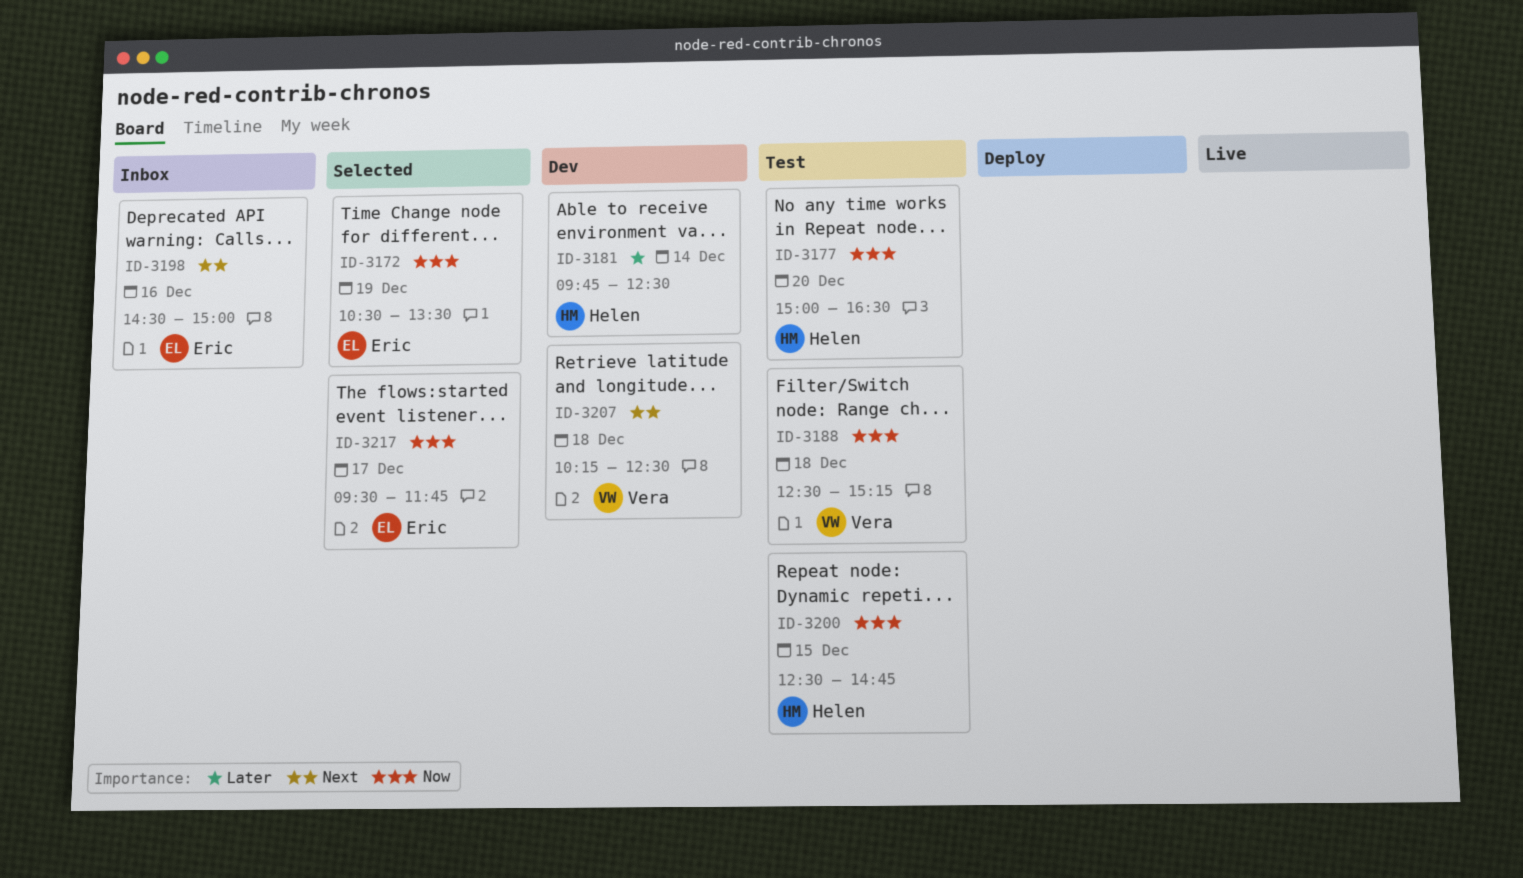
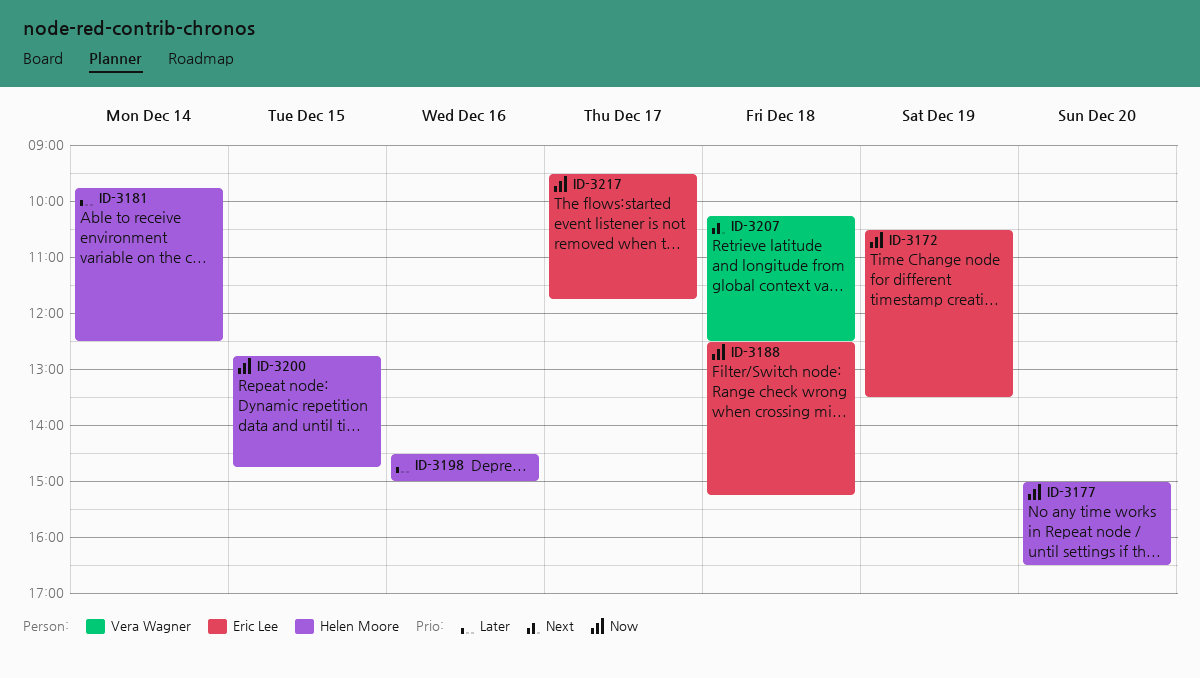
ID-3188, owner: Vera Wagner -> Eric Lee
ID-3198, owner: Eric Lee -> Helen Moore
ID-3198, priority: Next -> Later
ID-3200, begins: 12:30 -> 12:45

